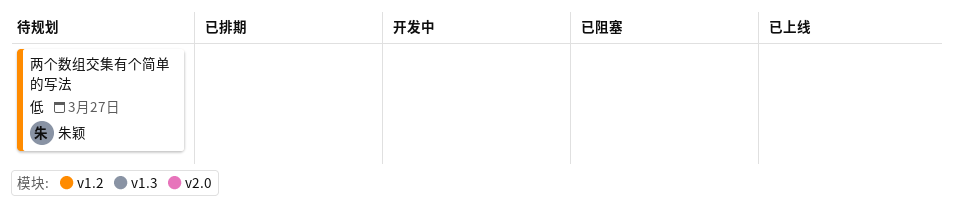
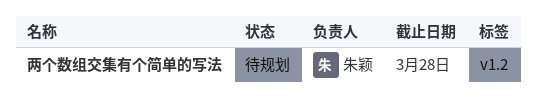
两个数组交集有个简单的写法, due: Mar 27 -> Mar 28

